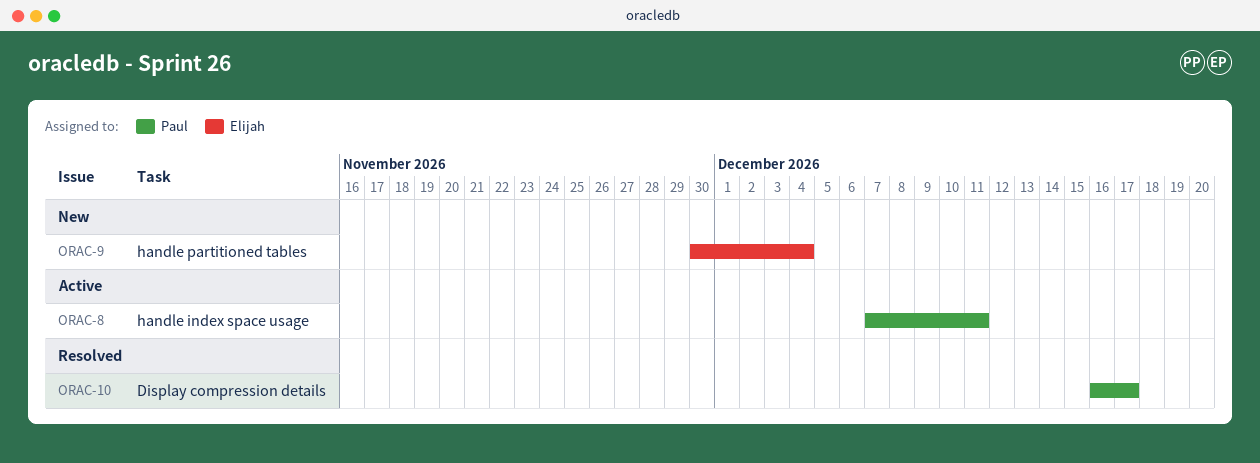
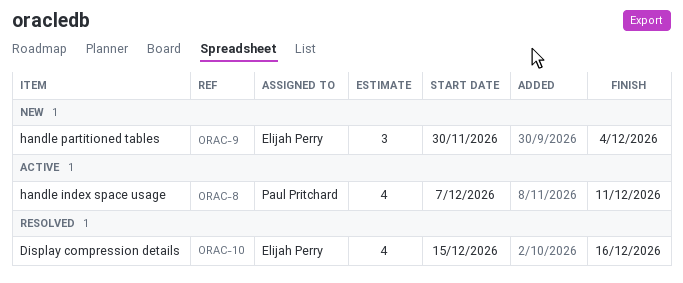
ORAC-10, owner: Paul Pritchard -> Elijah Perry
ORAC-10, start: Dec 16 -> Dec 15
ORAC-10, due: Dec 17 -> Dec 16

